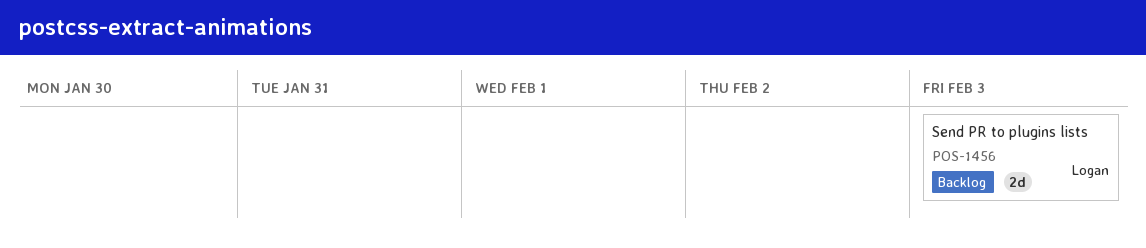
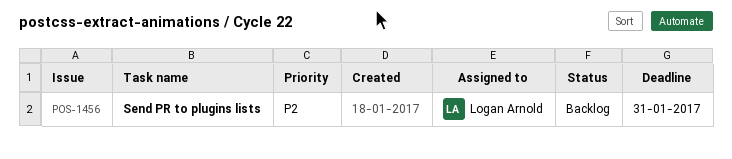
POS-1456, due: Feb 3 -> Jan 31

